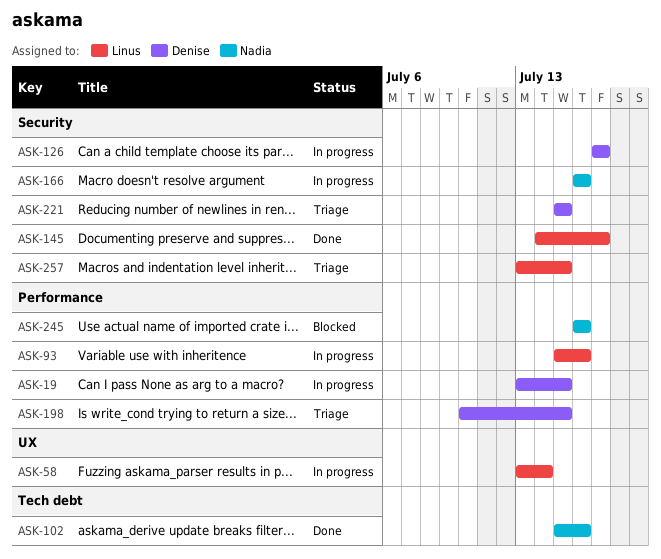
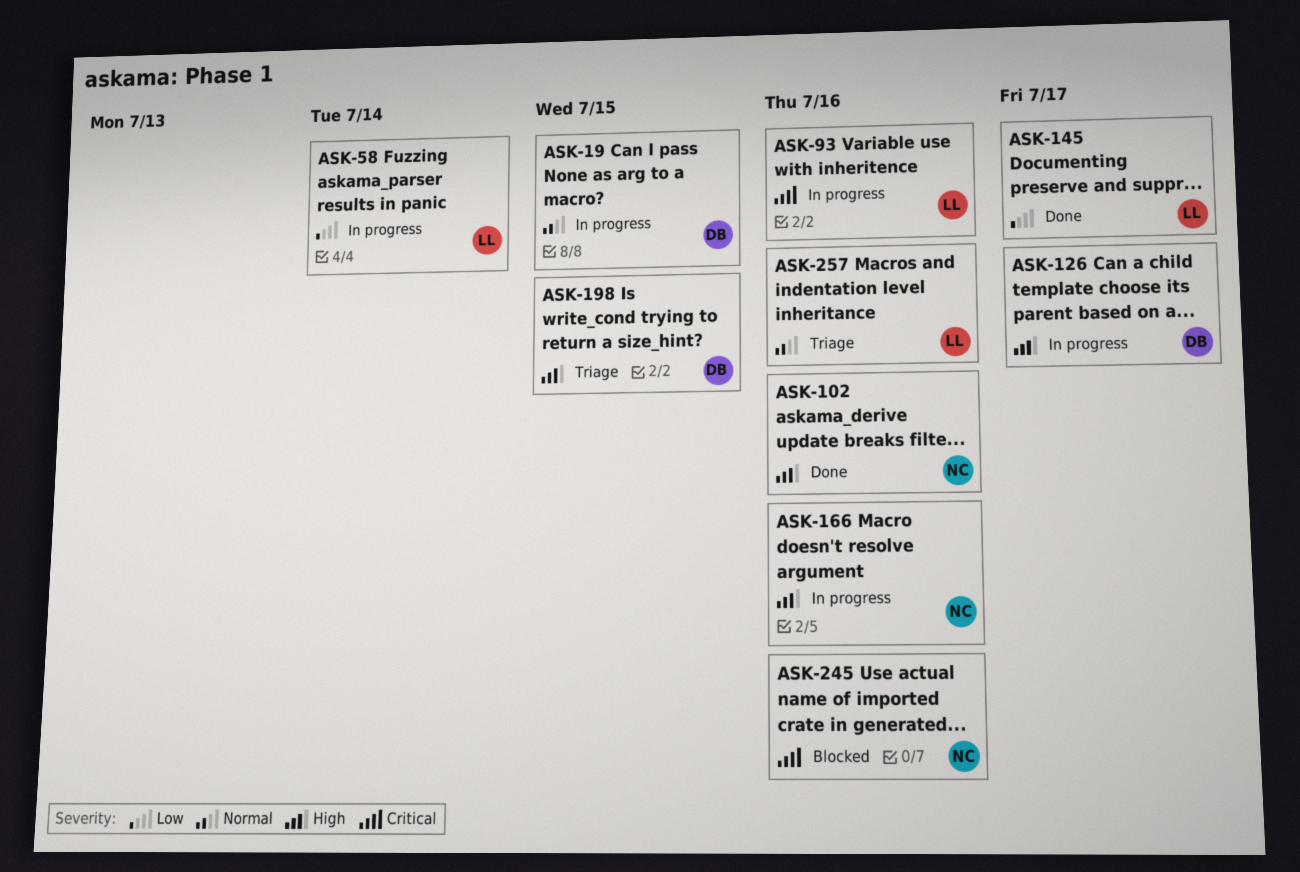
ASK-221: present -> none
ASK-257, due: Jul 15 -> Jul 16

